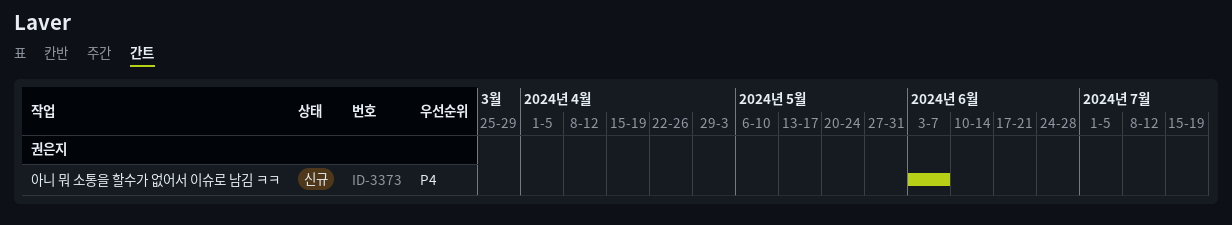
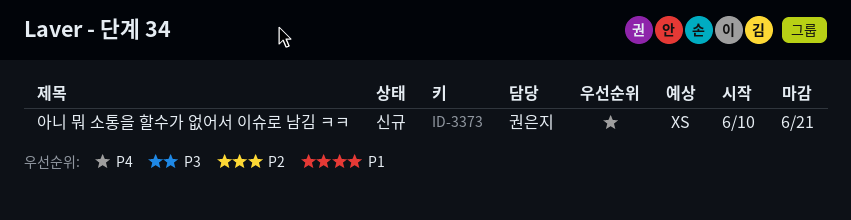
ID-3373, start: Jun 3 -> Jun 10
ID-3373, due: Jun 7 -> Jun 21

